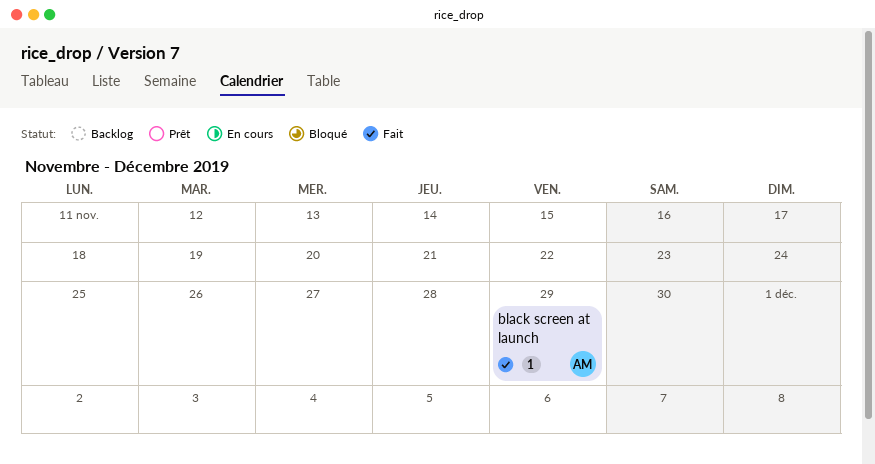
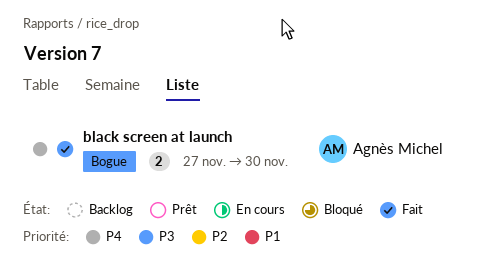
black screen at launch, estimate: 1 -> 2
black screen at launch, due: Nov 29 -> Nov 30

